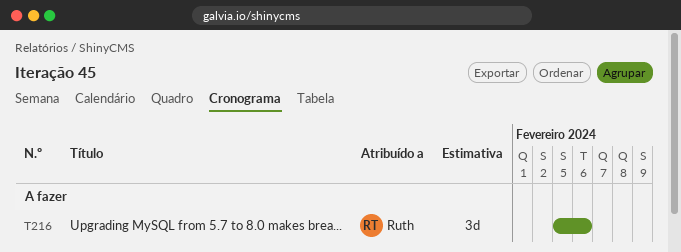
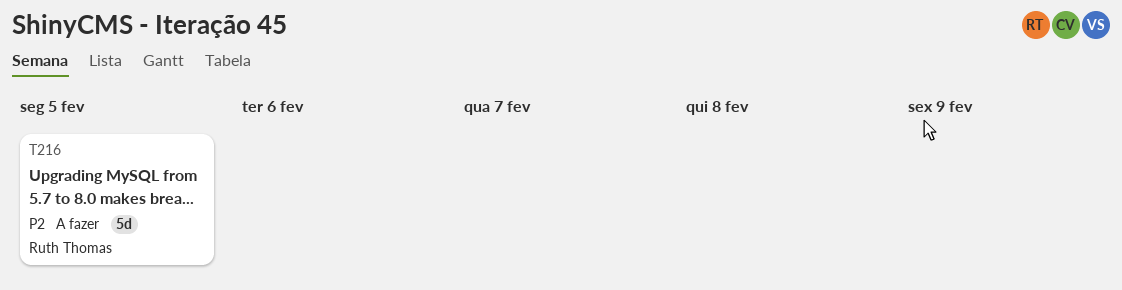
T216, estimate: 3d -> 5d
T216, due: Feb 6 -> Feb 5

